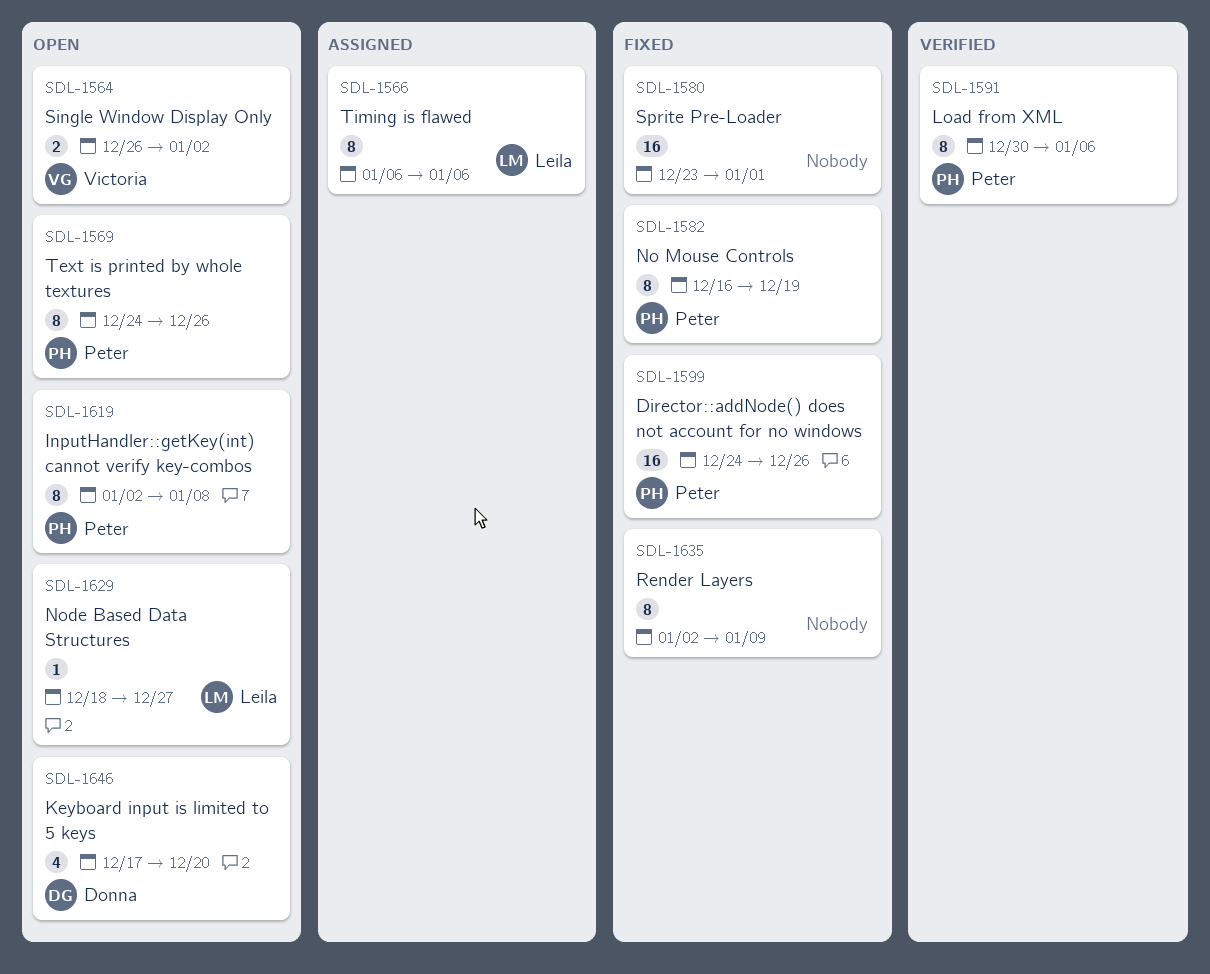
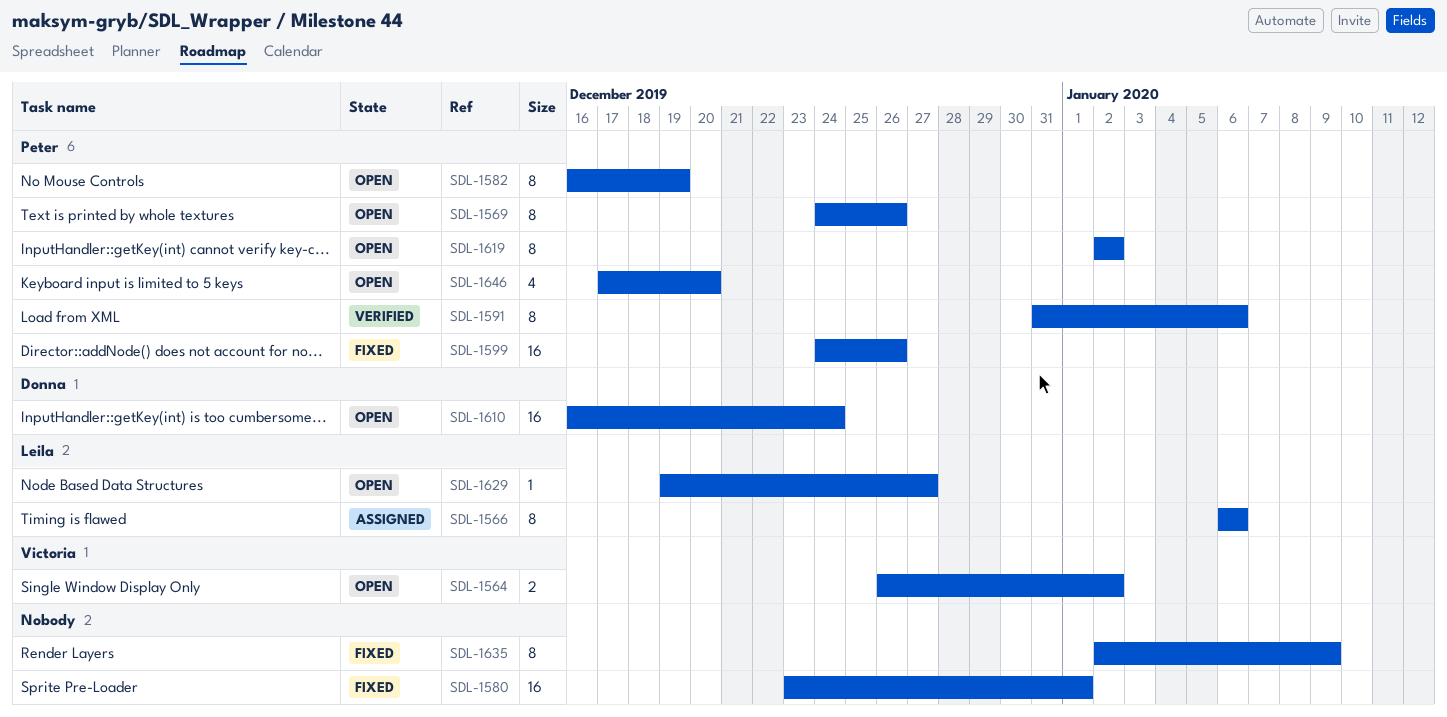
SDL-1582, status: Fixed -> Open
SDL-1591, start: Dec 30 -> Dec 31
SDL-1610: none -> present
SDL-1619, due: Jan 8 -> Jan 2
SDL-1629, start: Dec 18 -> Dec 19
SDL-1646, owner: Donna -> Peter

